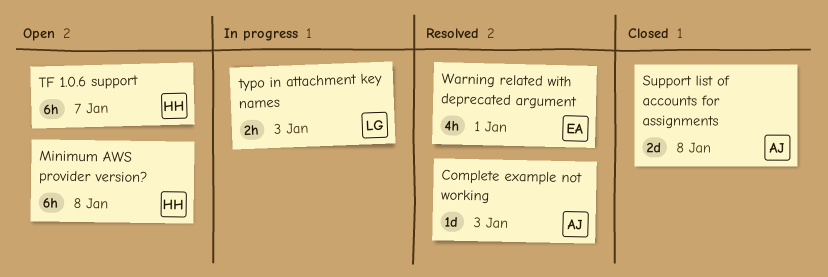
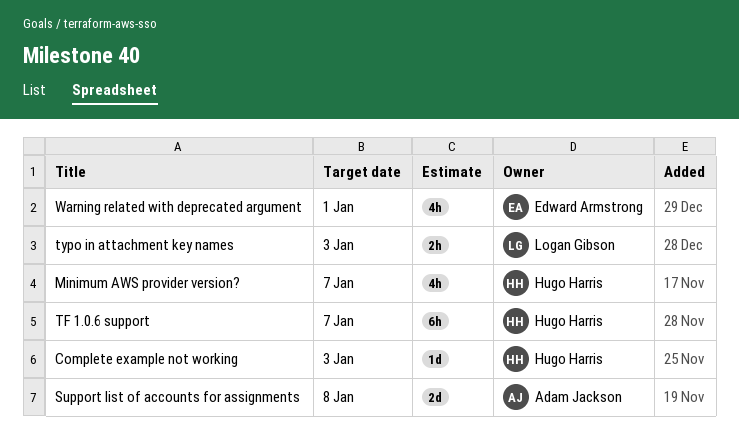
Complete example not working, owner: Adam Jackson -> Hugo Harris
Minimum AWS provider version?, estimate: 6h -> 4h
Minimum AWS provider version?, due: Jan 8 -> Jan 7

